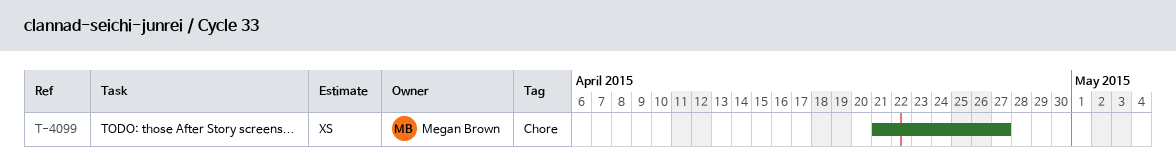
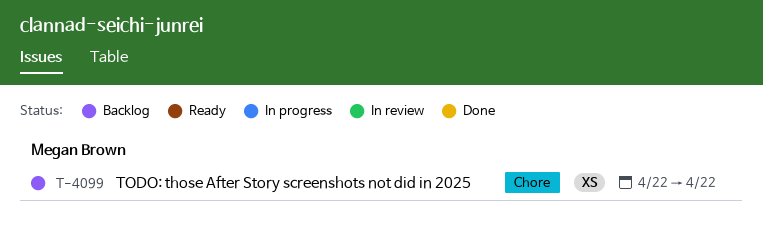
T-4099, start: Apr 21 -> Apr 22
T-4099, due: Apr 27 -> Apr 22

